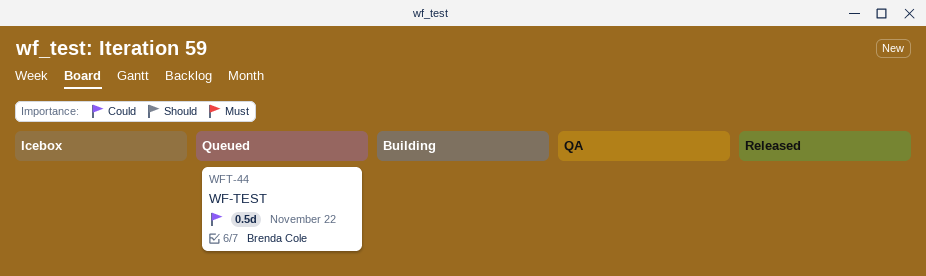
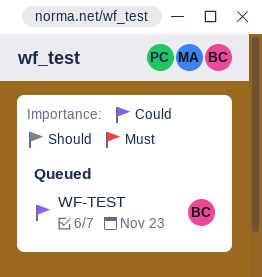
WF-TEST, due: Nov 22 -> Nov 23

